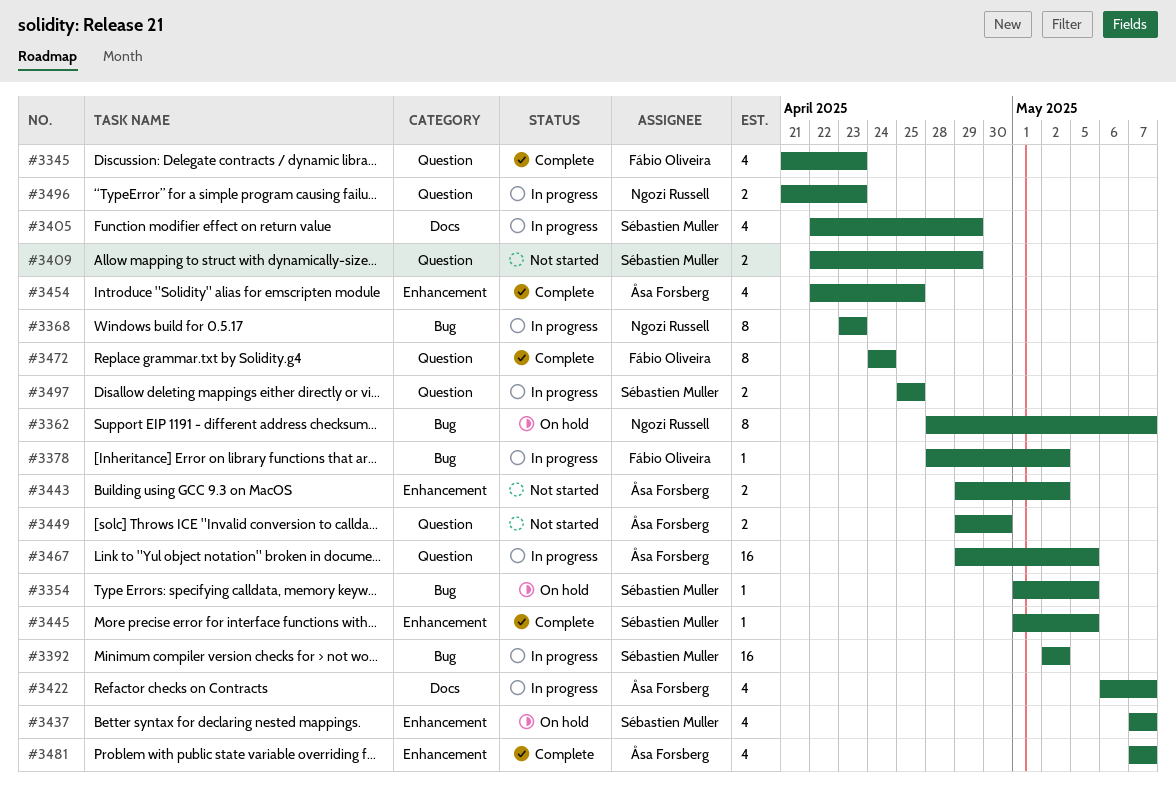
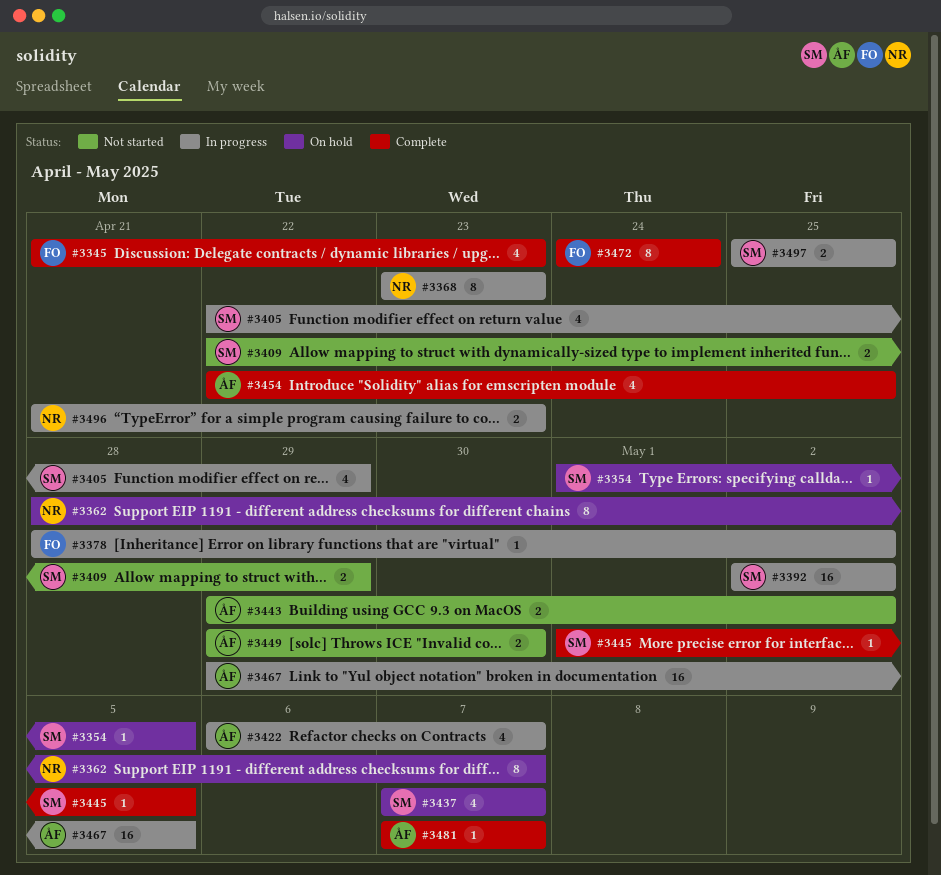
#3481, estimate: 4 -> 1

